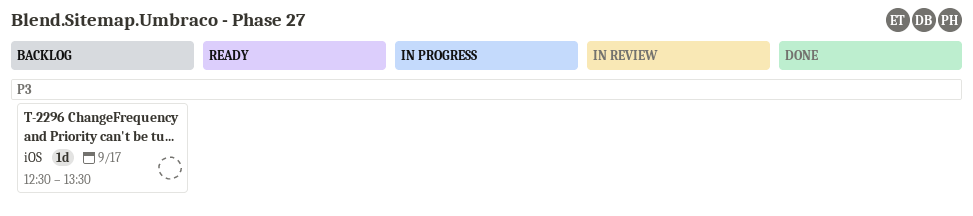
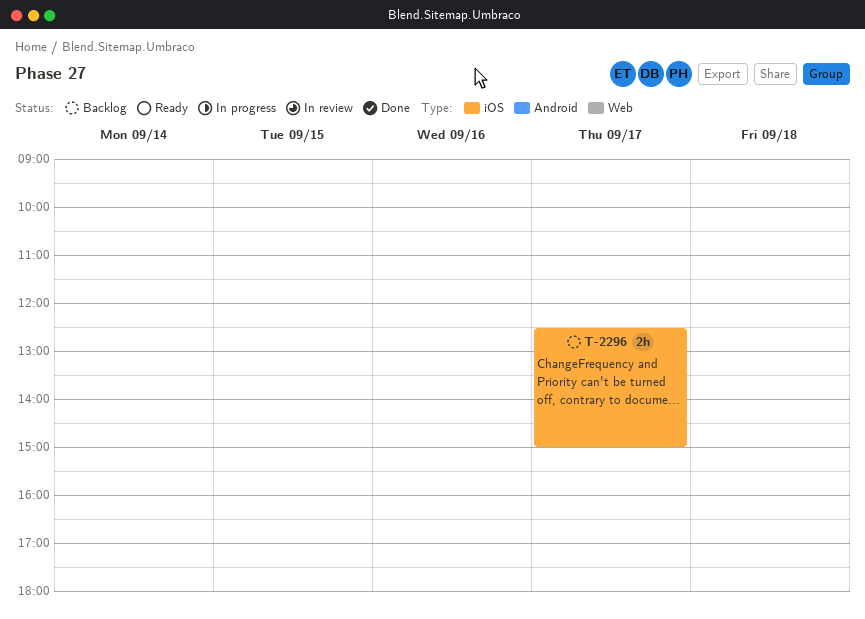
T-2296, estimate: 1d -> 2h
T-2296, ends: 13:30 -> 15:00

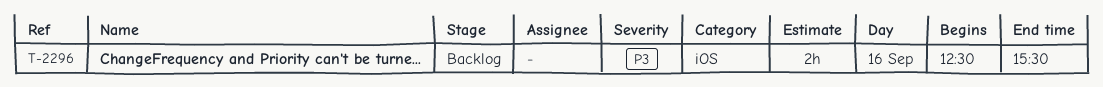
T-2296, day: Sep 17 -> Sep 16
T-2296, ends: 15:00 -> 15:30

